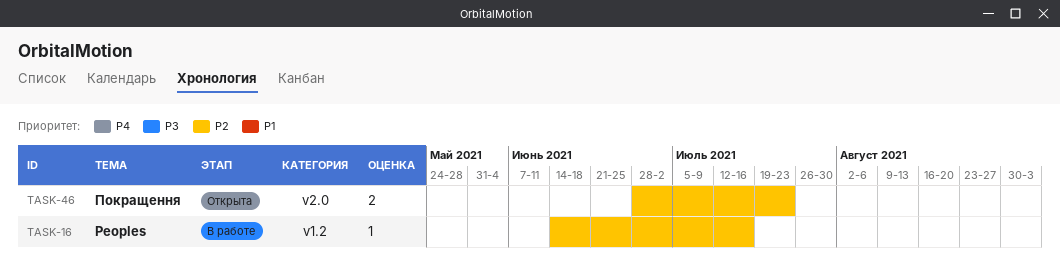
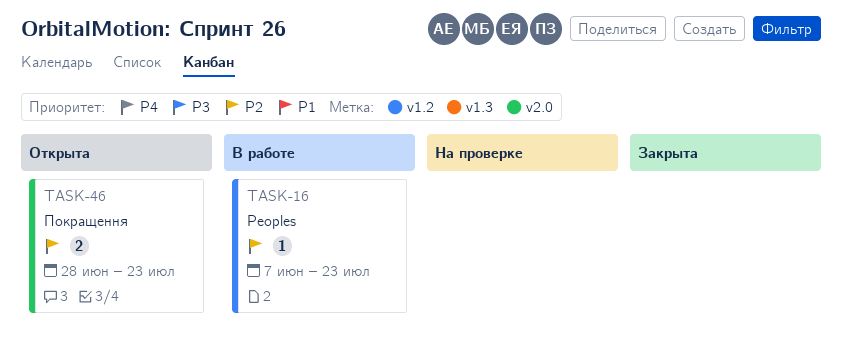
TASK-16, start: Jun 14 -> Jun 7
TASK-16, due: Jul 16 -> Jul 23

